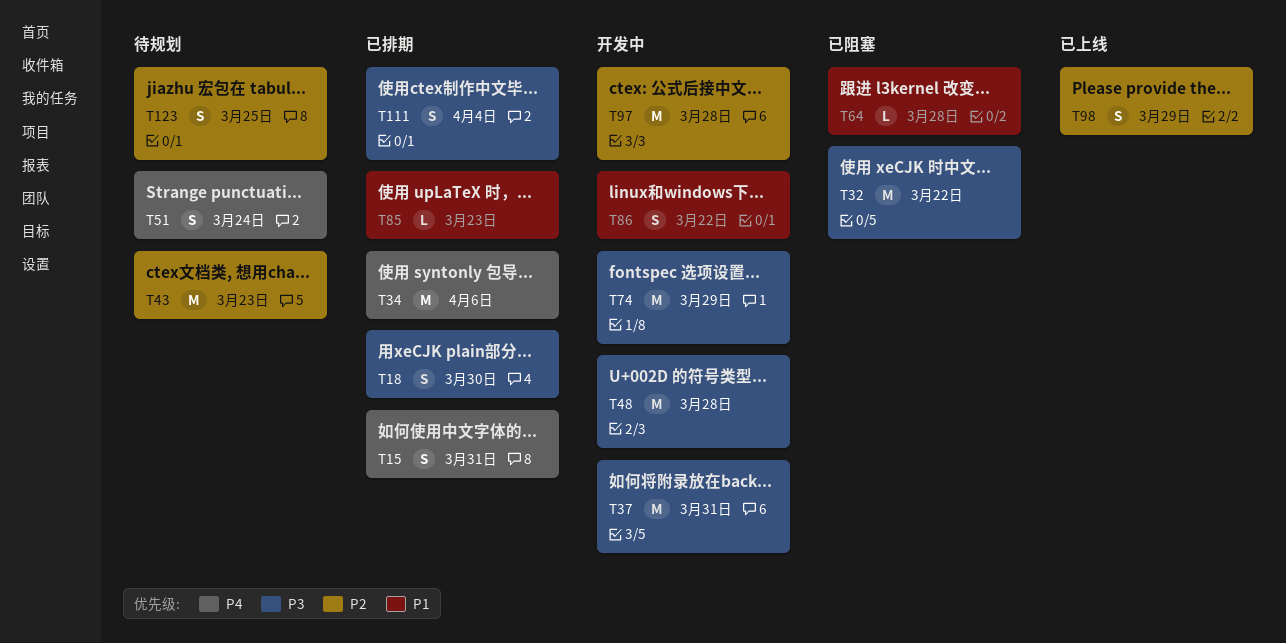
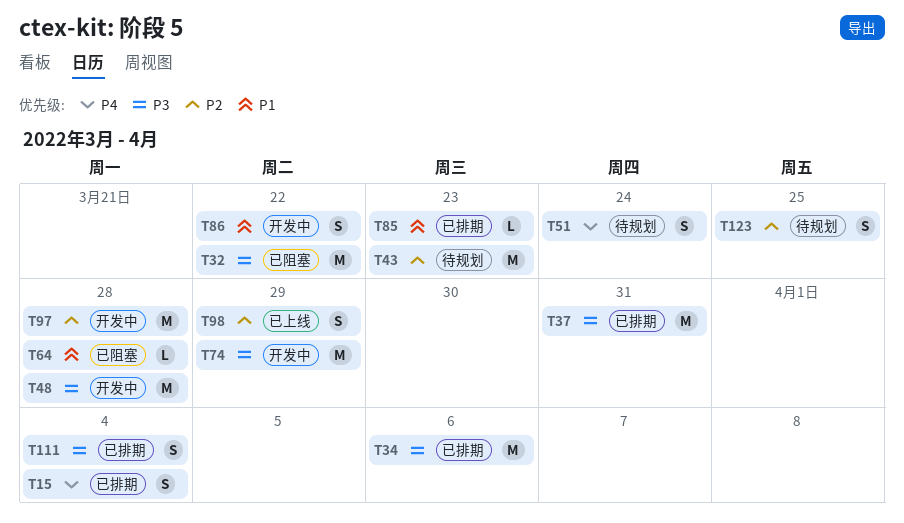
T15, due: Mar 31 -> Apr 4
T18: present -> none
T34, priority: P4 -> P3
T37, status: 开发中 -> 已排期

